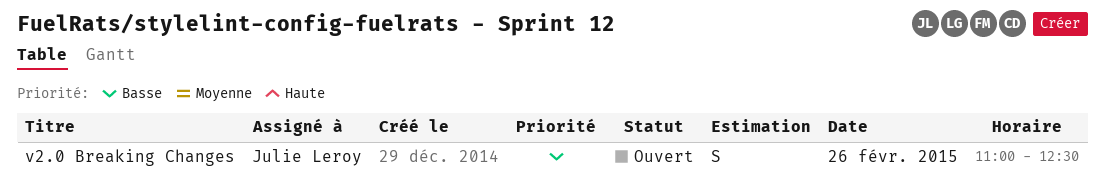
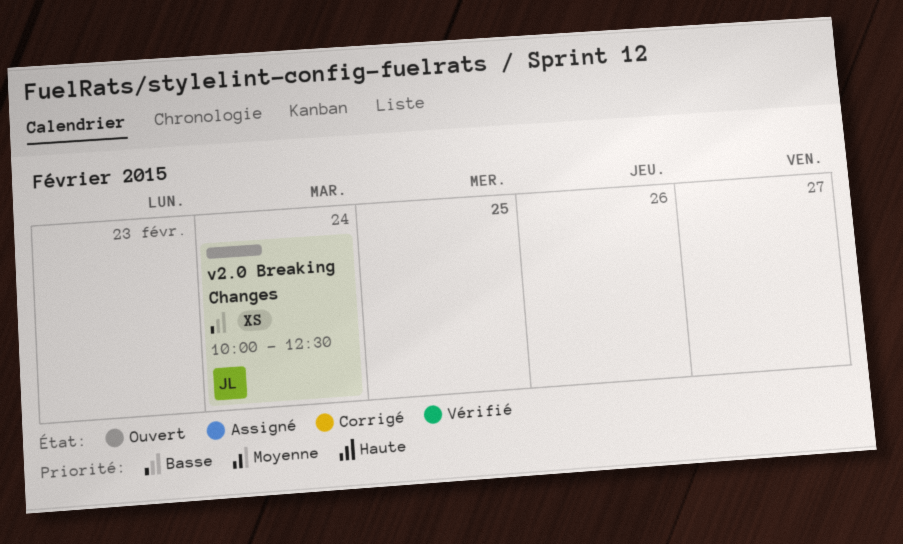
v2.0 Breaking Changes, estimate: S -> XS
v2.0 Breaking Changes, day: Feb 26 -> Feb 24
v2.0 Breaking Changes, begins: 11:00 -> 10:00

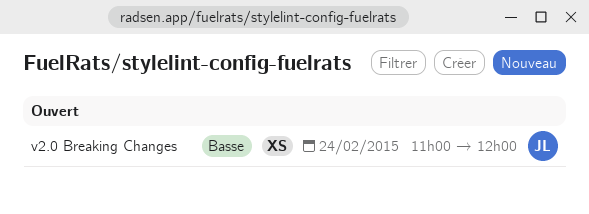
v2.0 Breaking Changes, begins: 10:00 -> 11:00
v2.0 Breaking Changes, ends: 12:30 -> 12:00

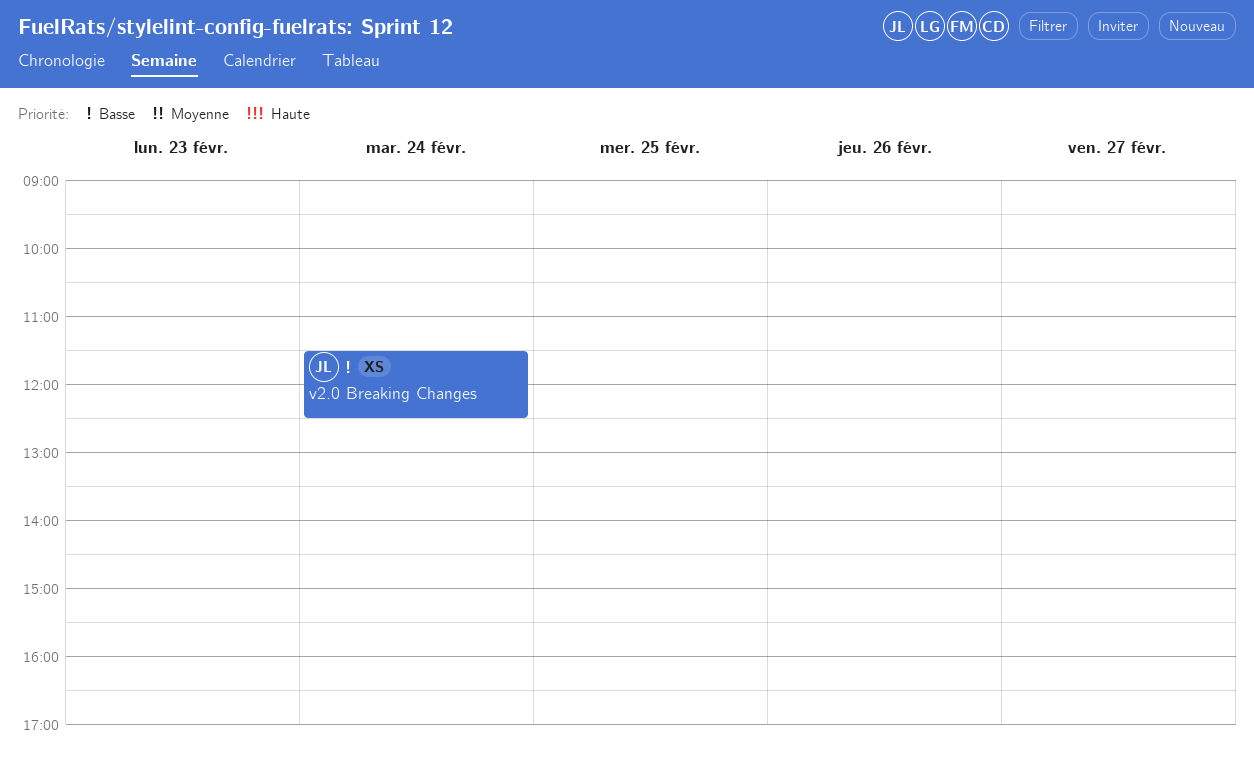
v2.0 Breaking Changes, begins: 11:00 -> 11:30
v2.0 Breaking Changes, ends: 12:00 -> 12:30

